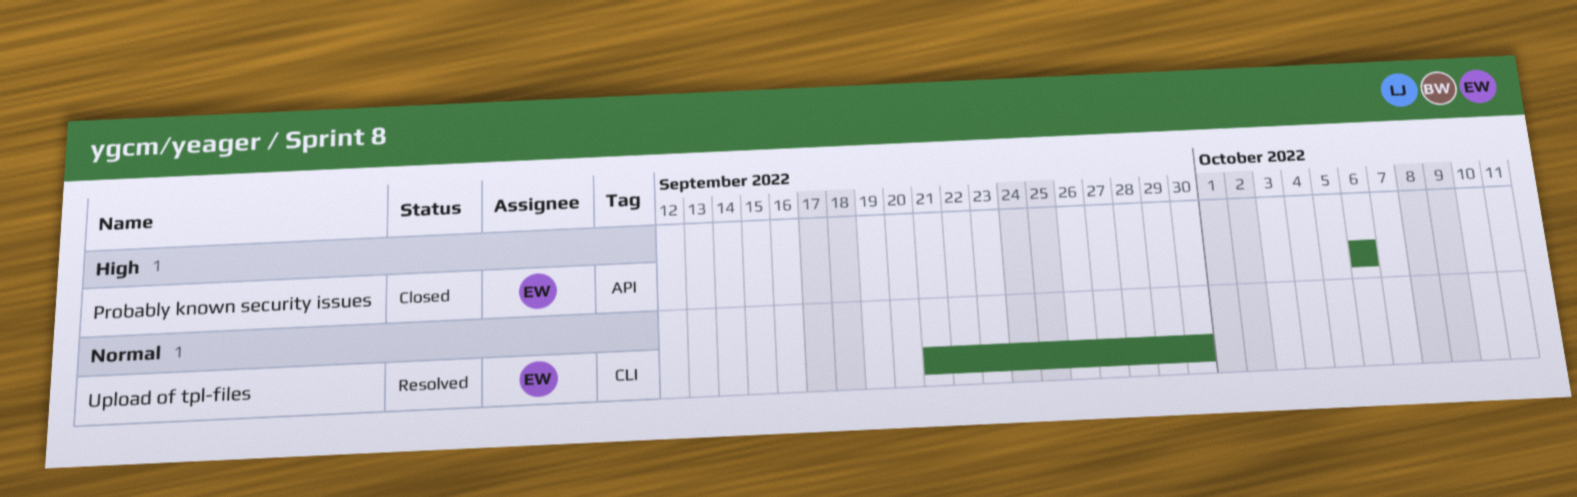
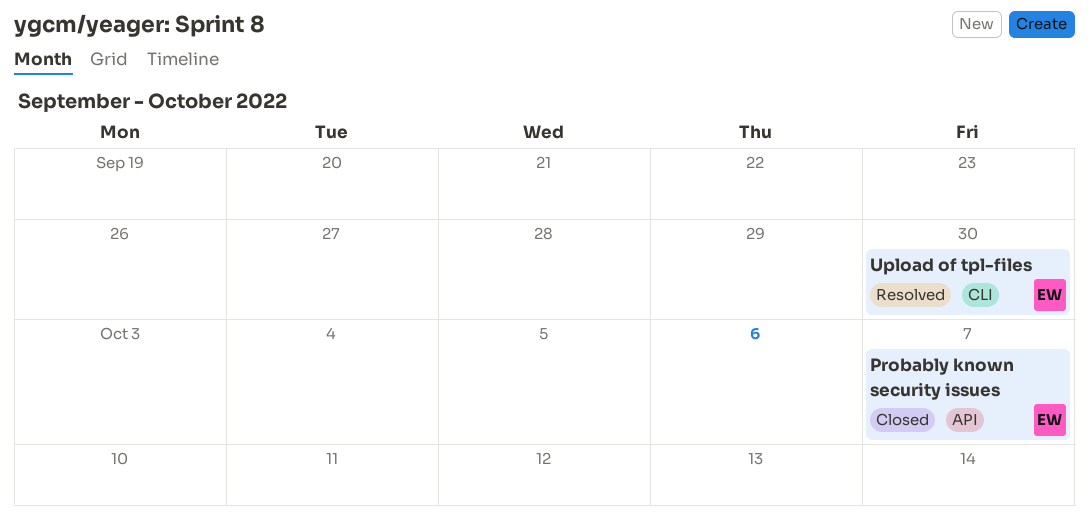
Probably known security issues, due: Oct 6 -> Oct 7

